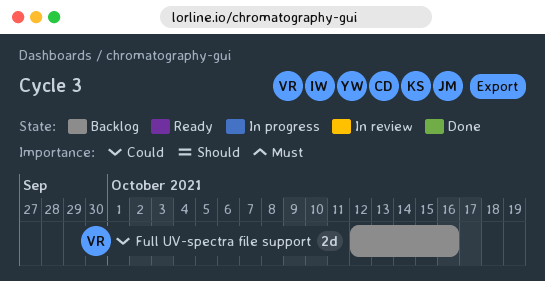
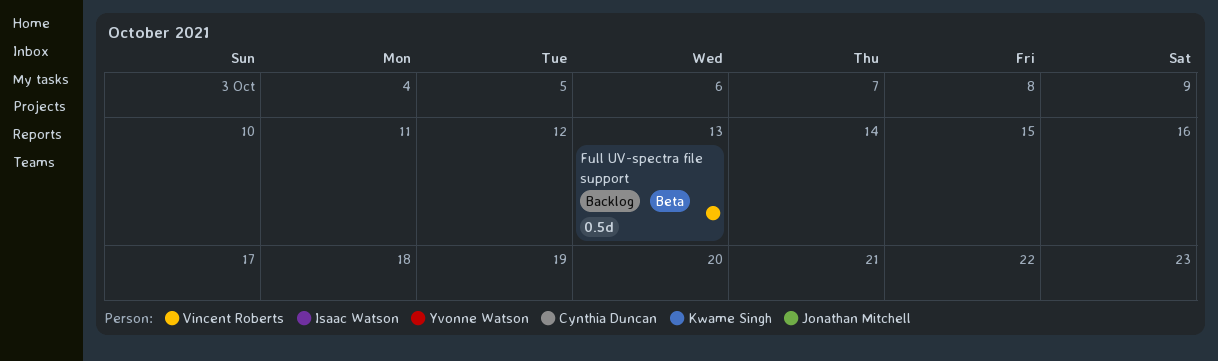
Full UV-spectra file support, estimate: 2d -> 0.5d
Full UV-spectra file support, due: Oct 16 -> Oct 13

